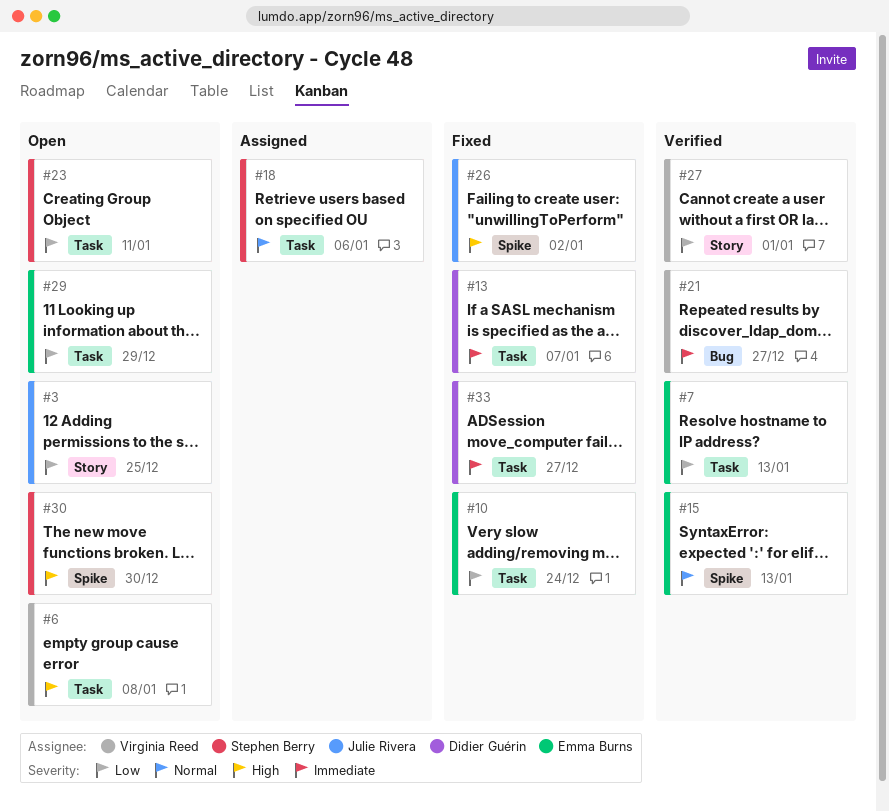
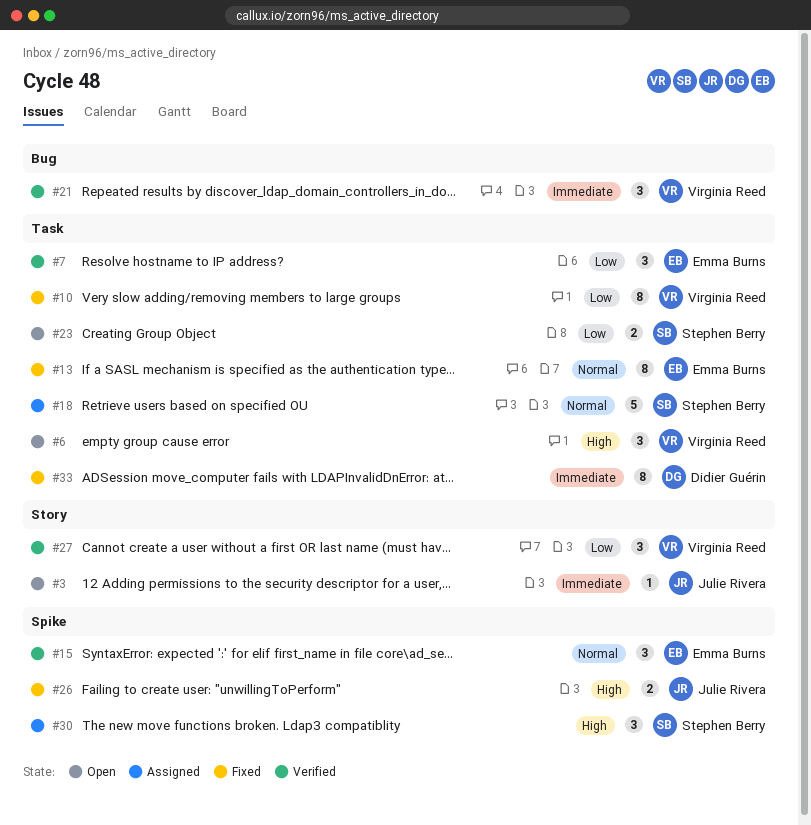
#3, priority: Low -> Immediate
#10, owner: Emma Burns -> Virginia Reed
#13, owner: Didier Guérin -> Emma Burns
#13, priority: Immediate -> Normal
#29: present -> none
#30, status: Open -> Assigned

